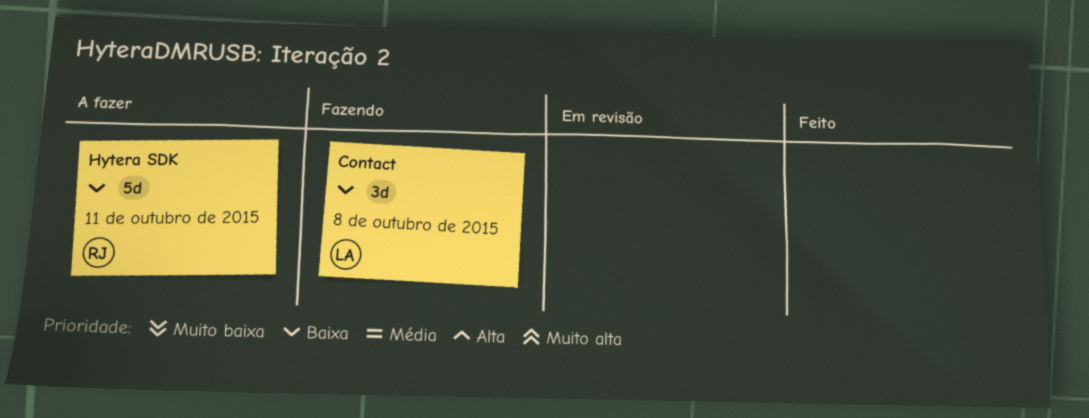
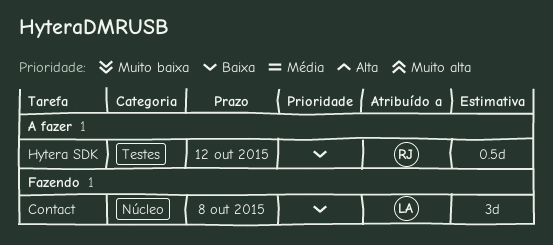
Hytera SDK, estimate: 5d -> 0.5d
Hytera SDK, due: Oct 11 -> Oct 12

